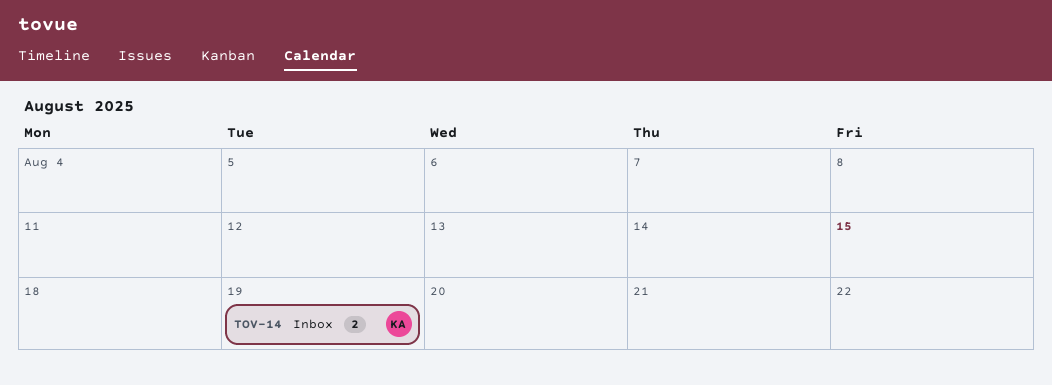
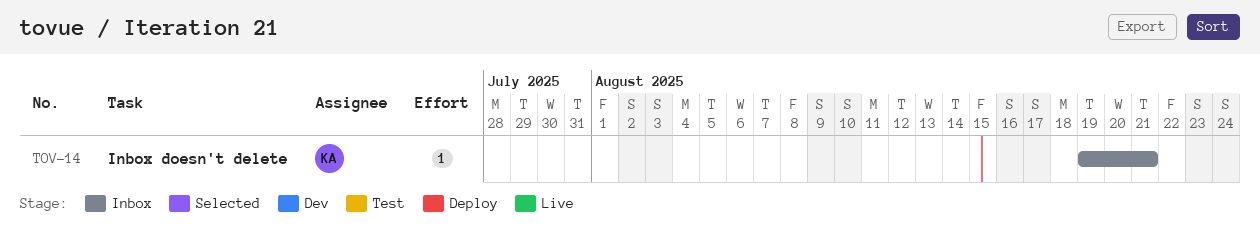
TOV-14, estimate: 2 -> 1
TOV-14, due: Aug 19 -> Aug 21

